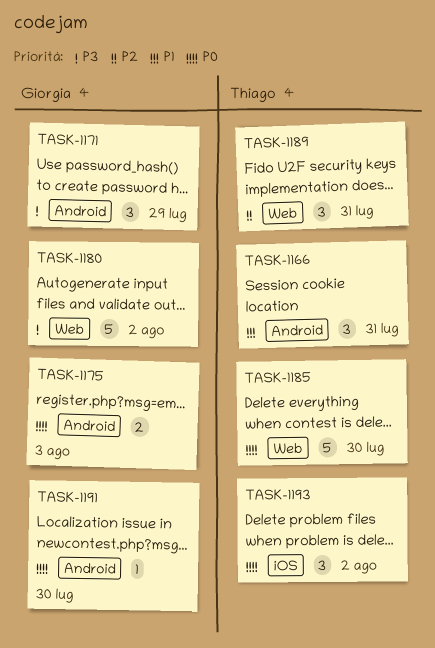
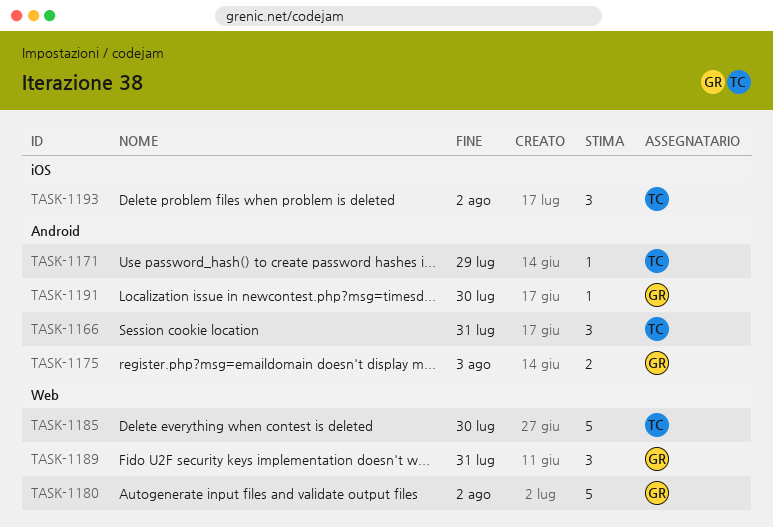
TASK-1171, owner: Giorgia -> Thiago
TASK-1171, estimate: 3 -> 1
TASK-1189, owner: Thiago -> Giorgia

